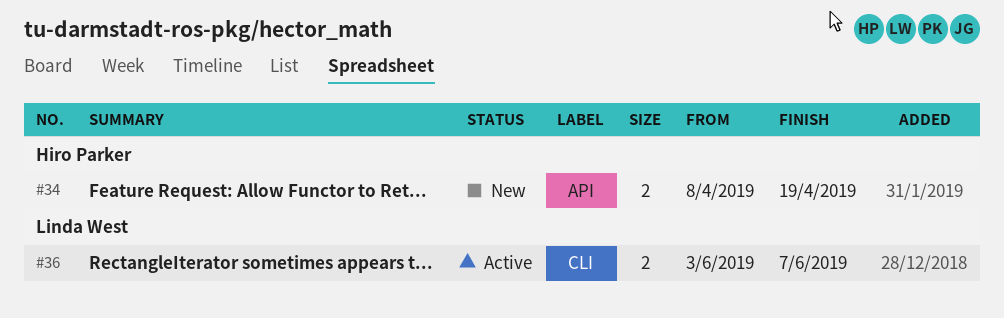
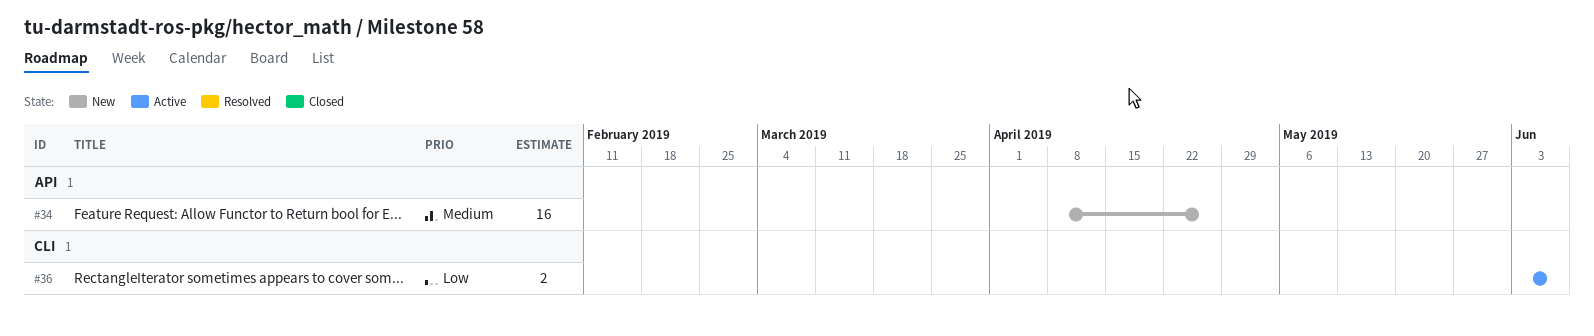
#34, estimate: 2 -> 16
#34, due: Apr 19 -> Apr 26

